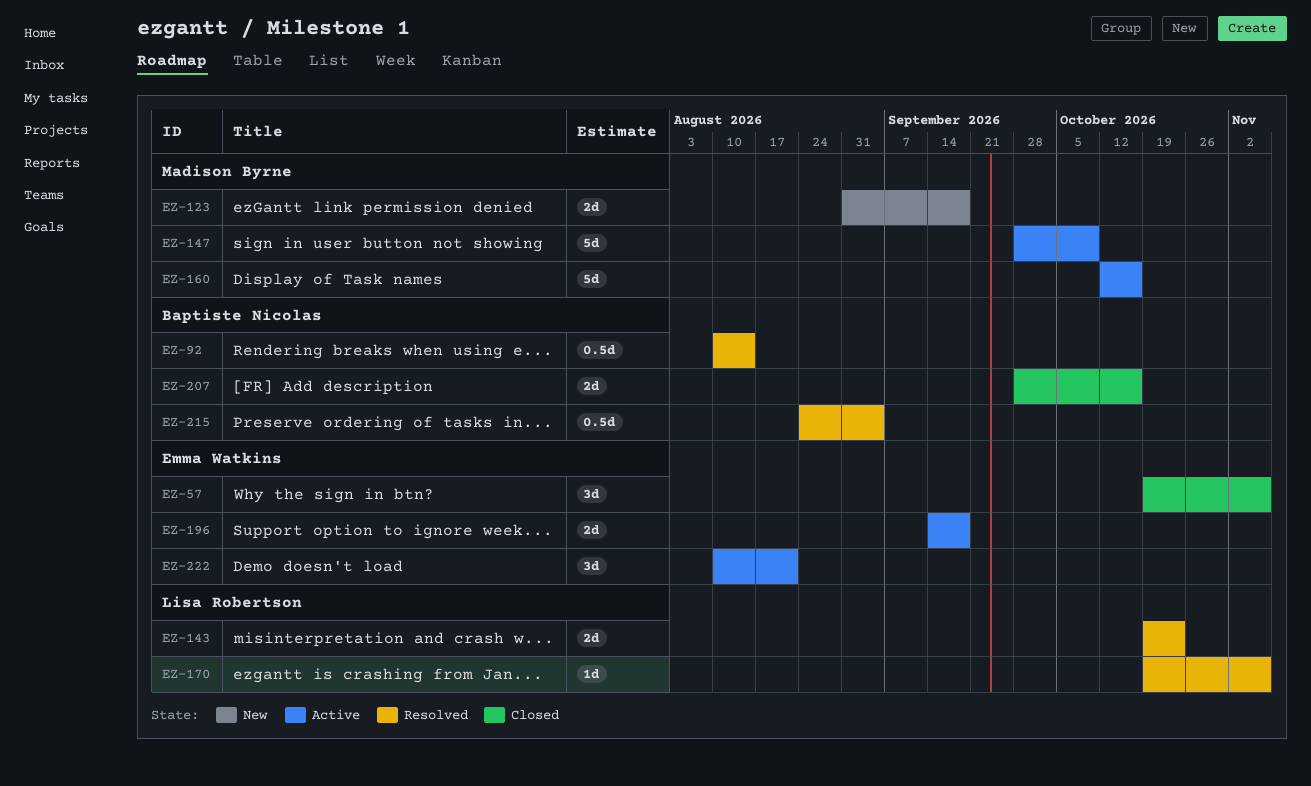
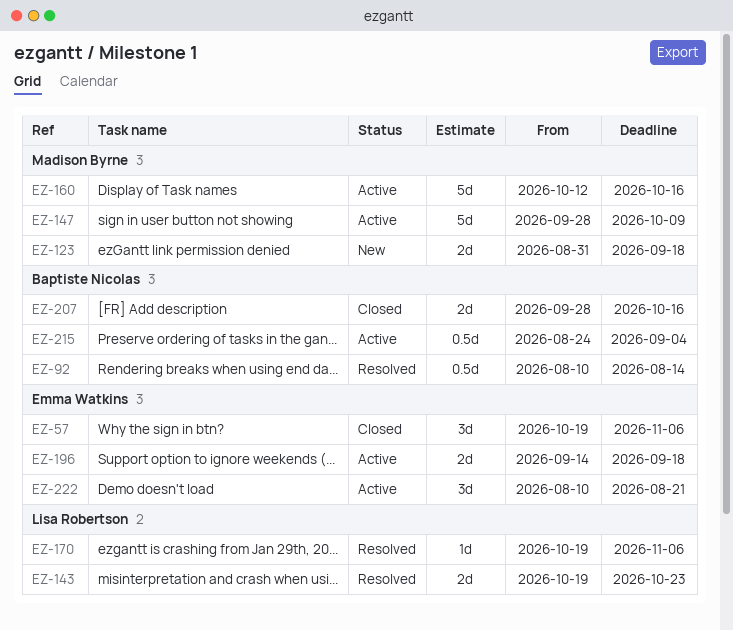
EZ-215, status: Resolved -> Active

